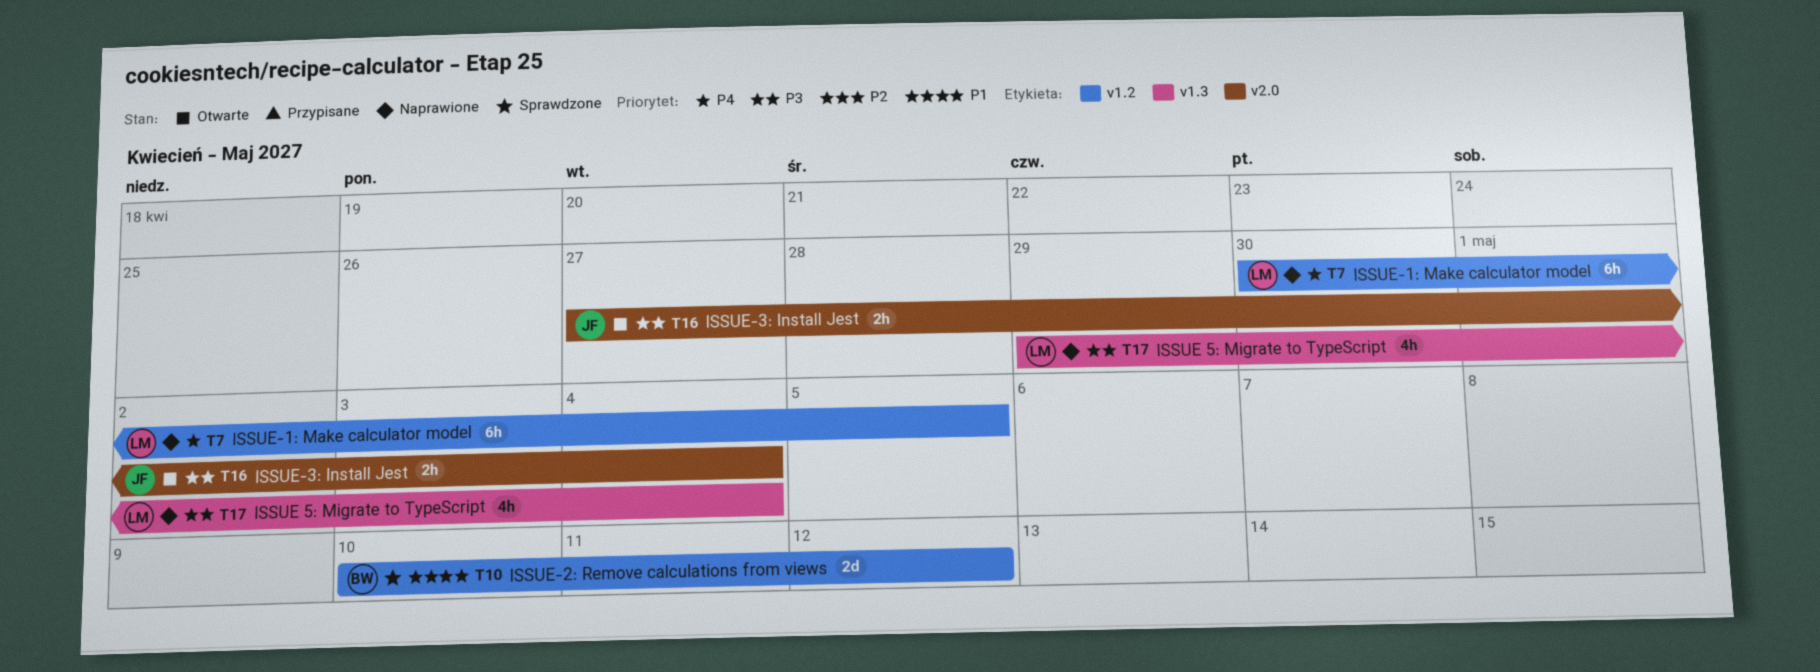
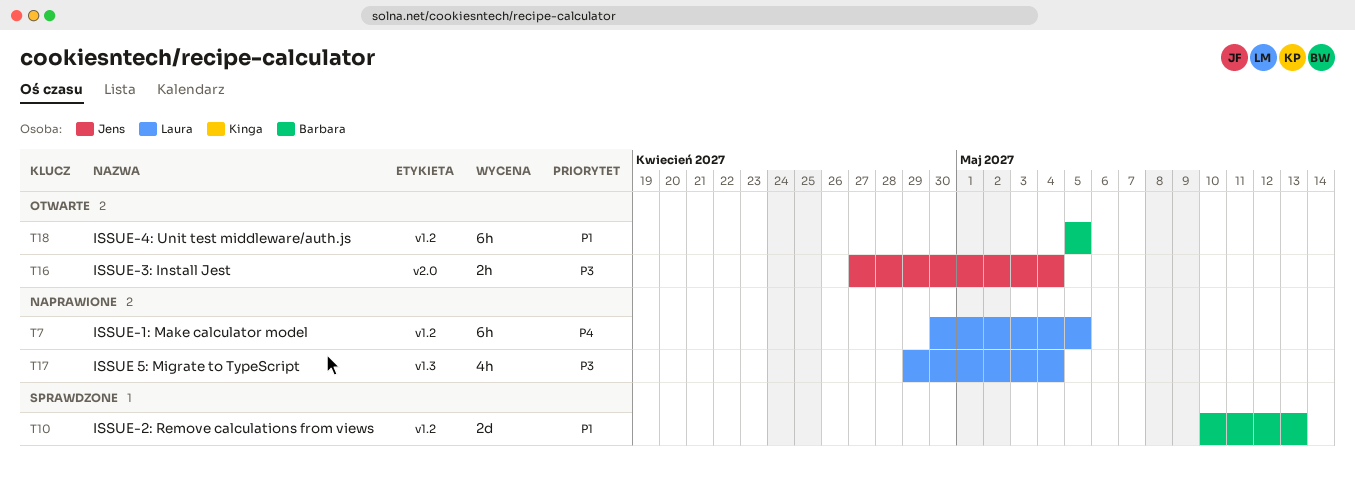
T10, due: May 12 -> May 13
T18: none -> present

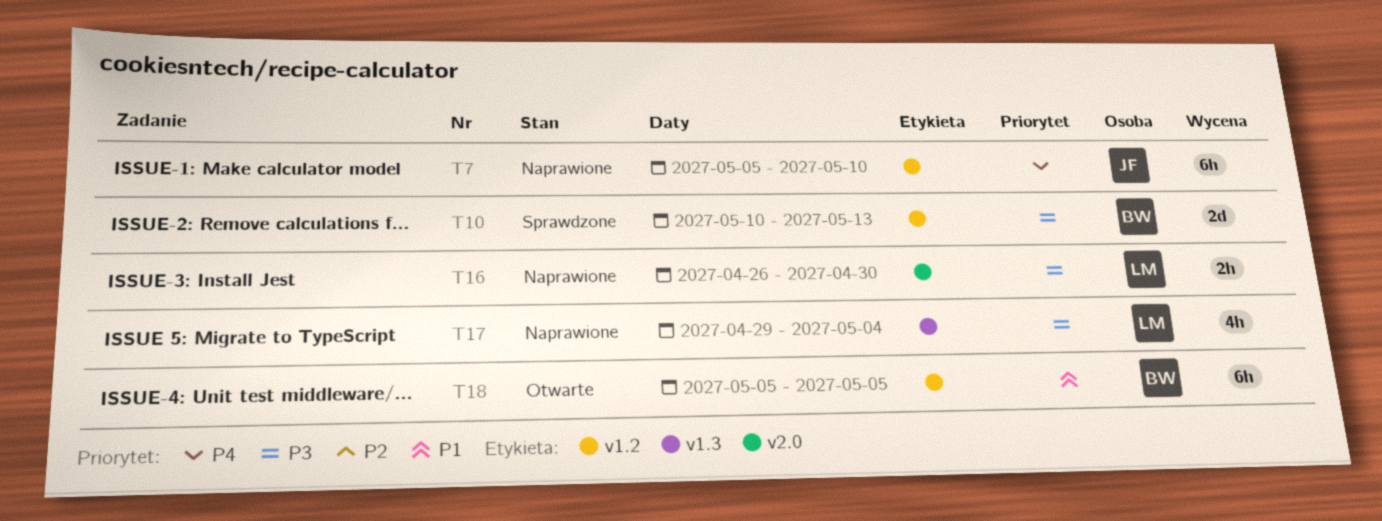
T7, owner: Laura -> Jens
T7, start: Apr 30 -> May 5
T7, due: May 5 -> May 10
T10, priority: P1 -> P3
T16, status: Otwarte -> Naprawione
T16, owner: Jens -> Laura
T16, start: Apr 27 -> Apr 26
T16, due: May 4 -> Apr 30

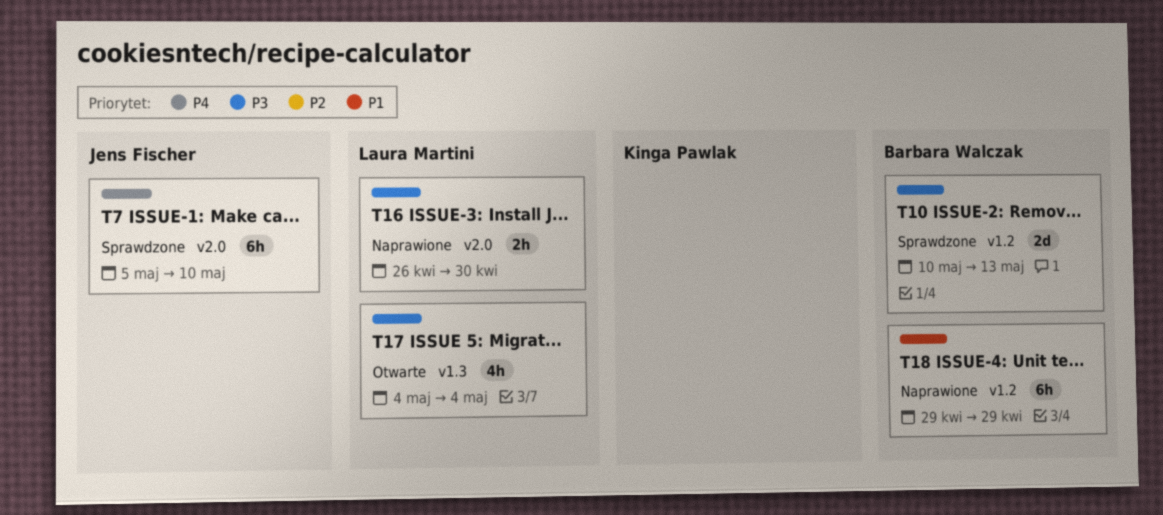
T7, status: Naprawione -> Sprawdzone
T7, label: v1.2 -> v2.0
T17, status: Naprawione -> Otwarte
T17, start: Apr 29 -> May 4
T18, status: Otwarte -> Naprawione
T18, start: May 5 -> Apr 29
T18, due: May 5 -> Apr 29

